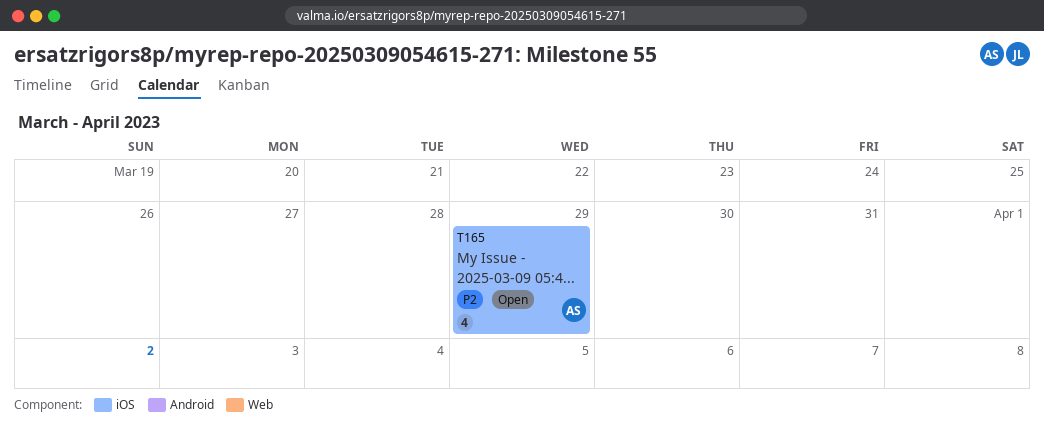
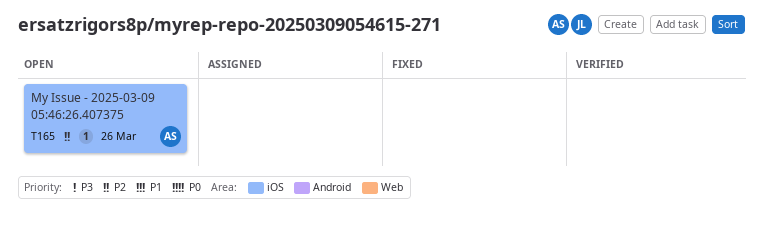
T165, estimate: 4 -> 1
T165, due: Mar 29 -> Mar 26

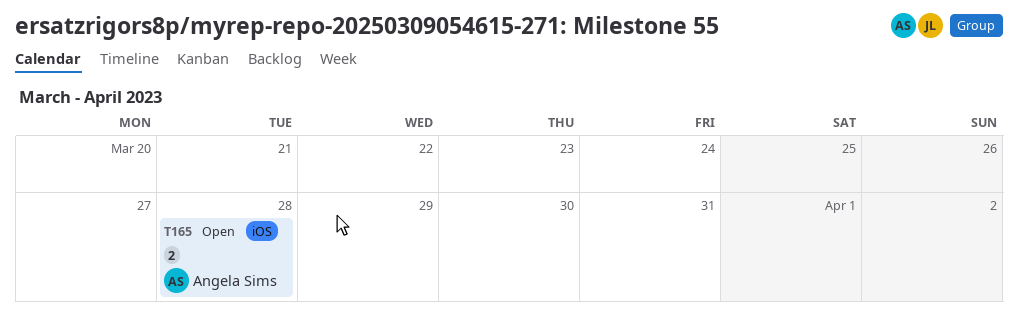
T165, estimate: 1 -> 2
T165, due: Mar 26 -> Mar 28

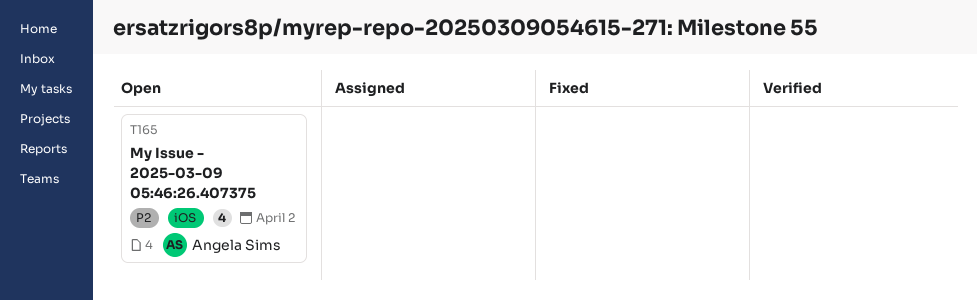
T165, estimate: 2 -> 4
T165, due: Mar 28 -> Apr 2

